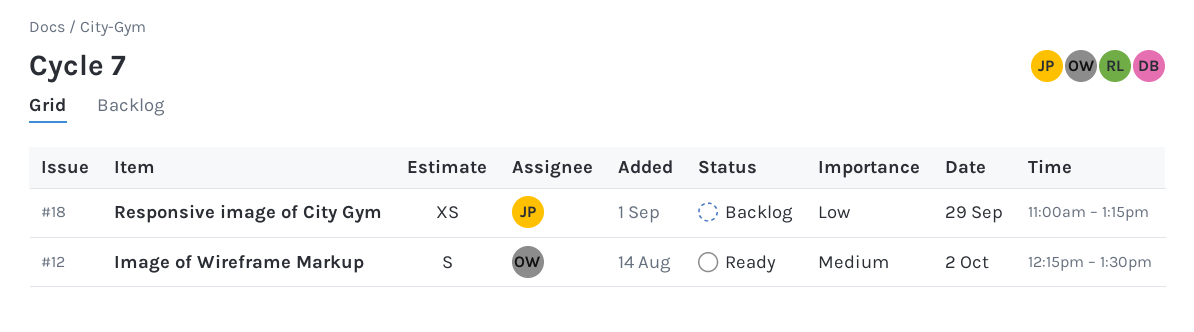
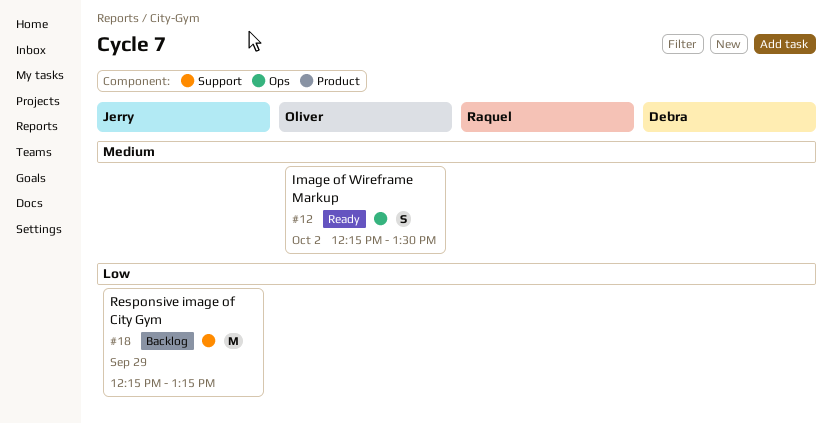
#18, estimate: XS -> M
#18, begins: 11:00 -> 12:15

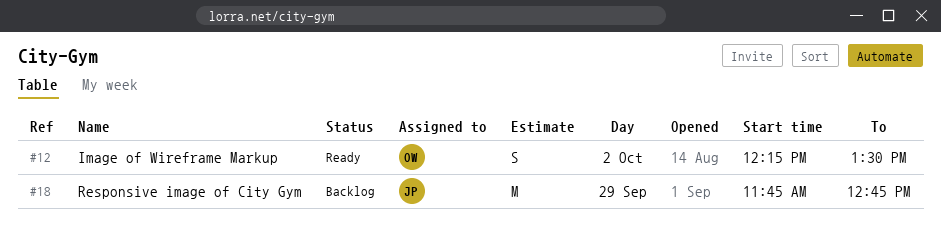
#18, begins: 12:15 -> 11:45
#18, ends: 13:15 -> 12:45

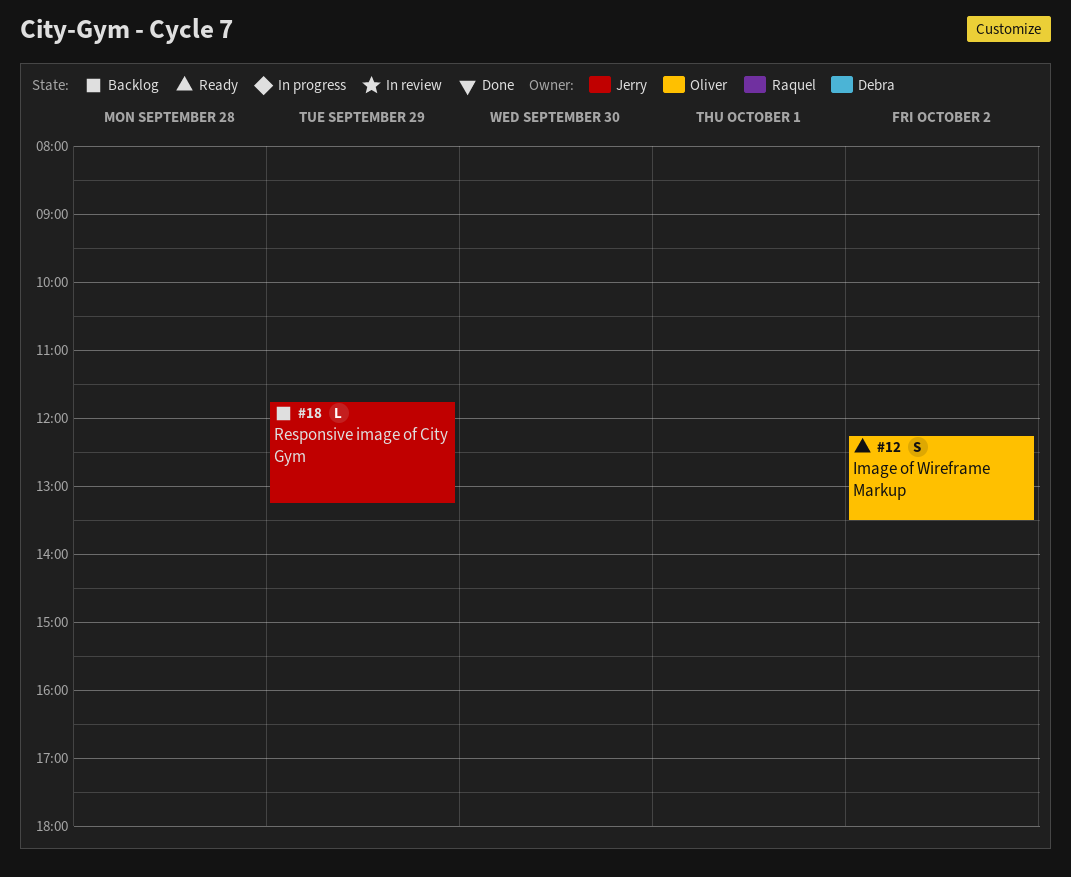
#18, estimate: M -> L
#18, ends: 12:45 -> 13:15

